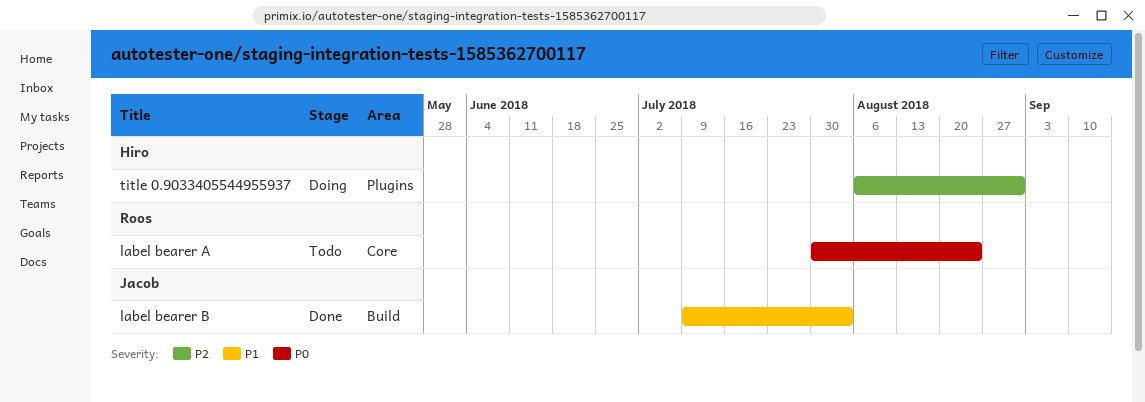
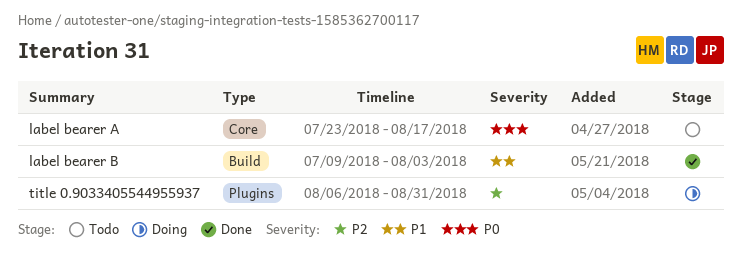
label bearer A, start: Jul 30 -> Jul 23
label bearer A, due: Aug 24 -> Aug 17

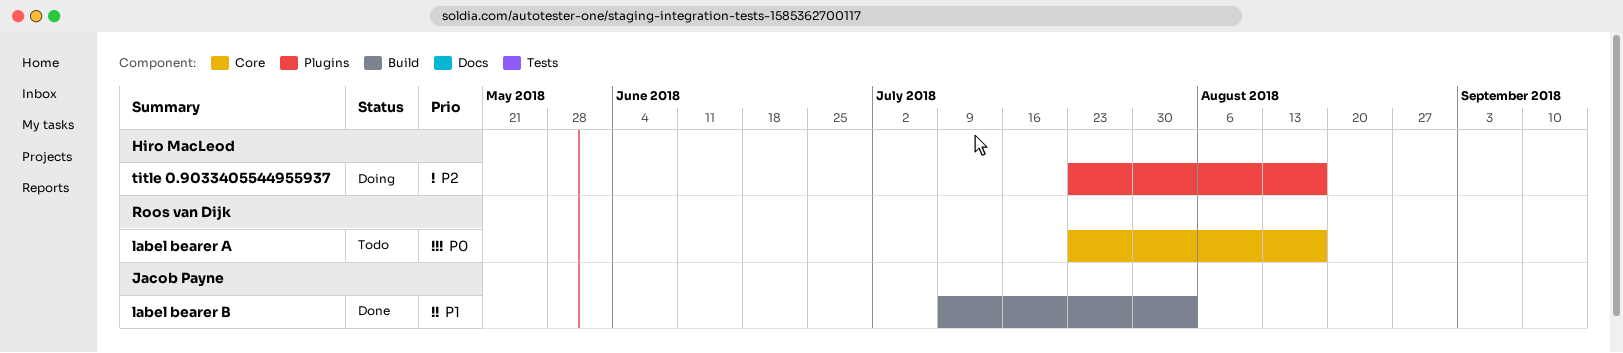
title 0.9033405544955937, start: Aug 6 -> Jul 23
title 0.9033405544955937, due: Aug 31 -> Aug 17

